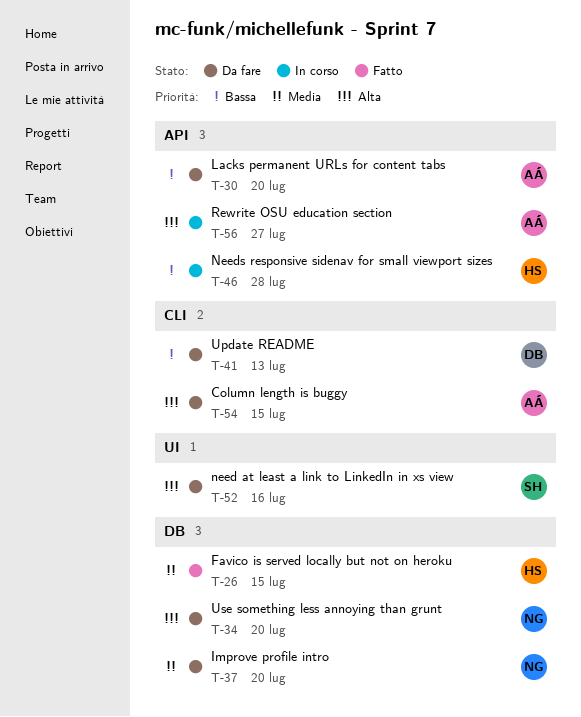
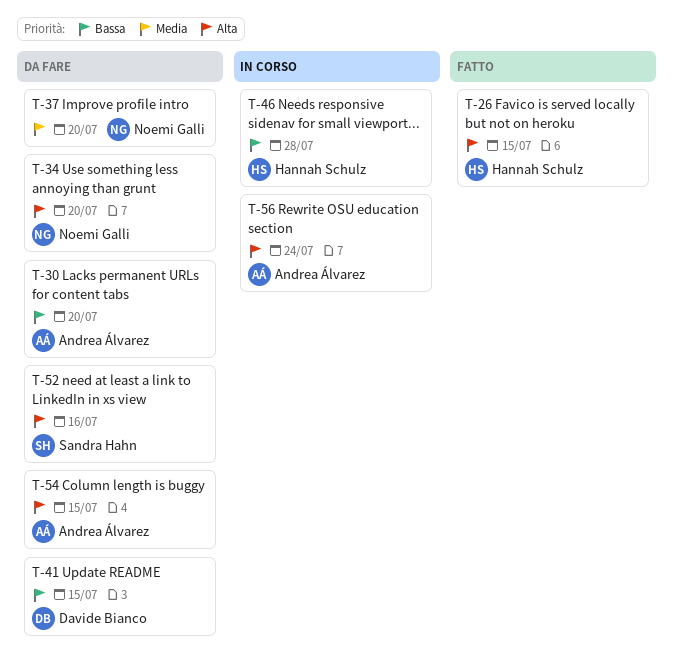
T-26, priority: Media -> Alta
T-41, due: Jul 13 -> Jul 15
T-56, due: Jul 27 -> Jul 24

